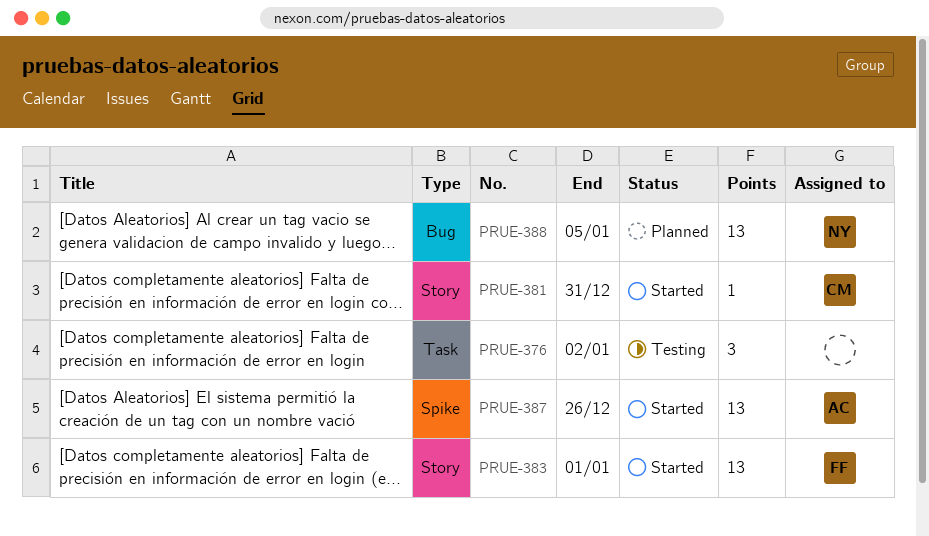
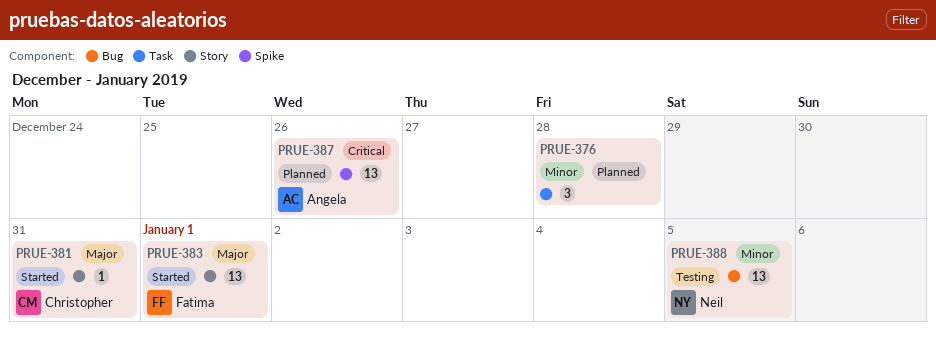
PRUE-376, status: Testing -> Planned
PRUE-376, due: Jan 2 -> Dec 28
PRUE-387, status: Started -> Planned
PRUE-388, status: Planned -> Testing

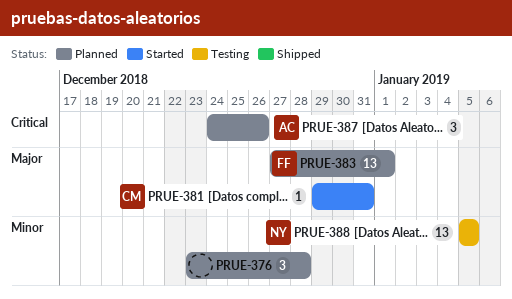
PRUE-383, status: Started -> Planned
PRUE-387, estimate: 13 -> 3

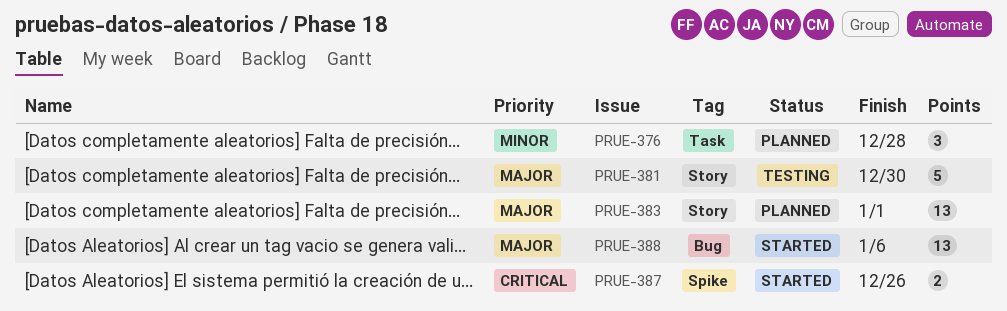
PRUE-381, status: Started -> Testing
PRUE-381, estimate: 1 -> 5
PRUE-381, due: Dec 31 -> Dec 30
PRUE-387, status: Planned -> Started
PRUE-387, estimate: 3 -> 2
PRUE-388, status: Testing -> Started
PRUE-388, priority: Minor -> Major
PRUE-388, due: Jan 5 -> Jan 6

